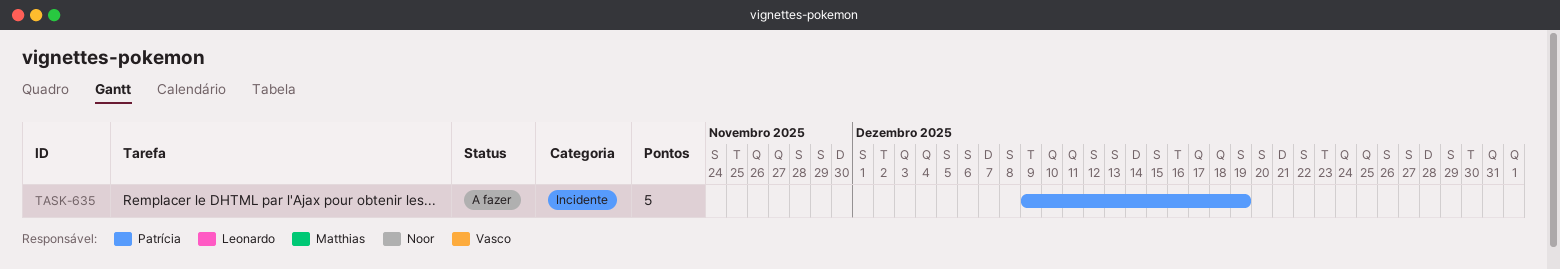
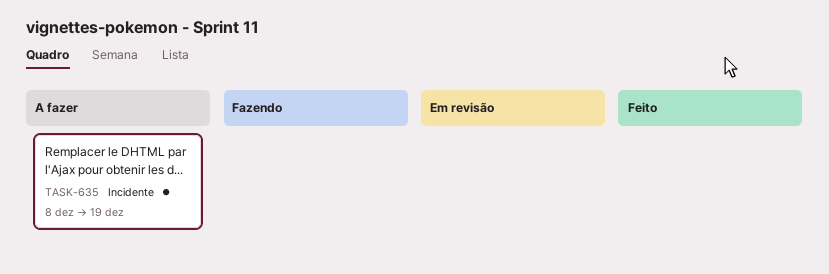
TASK-635, estimate: 5 -> 1
TASK-635, start: Dec 9 -> Dec 8

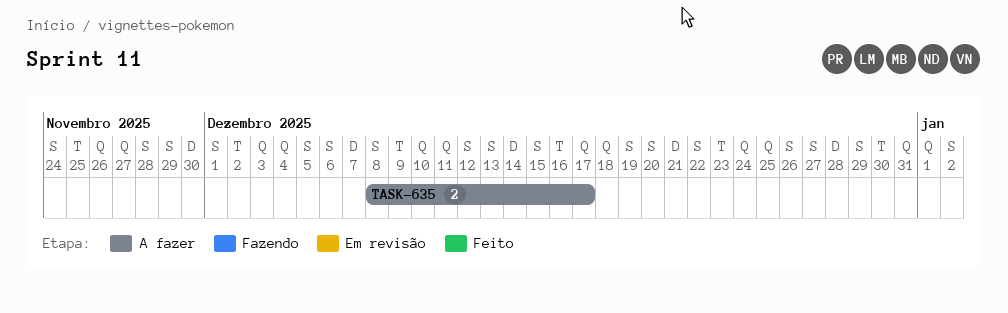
TASK-635, estimate: 1 -> 2
TASK-635, due: Dec 19 -> Dec 17

